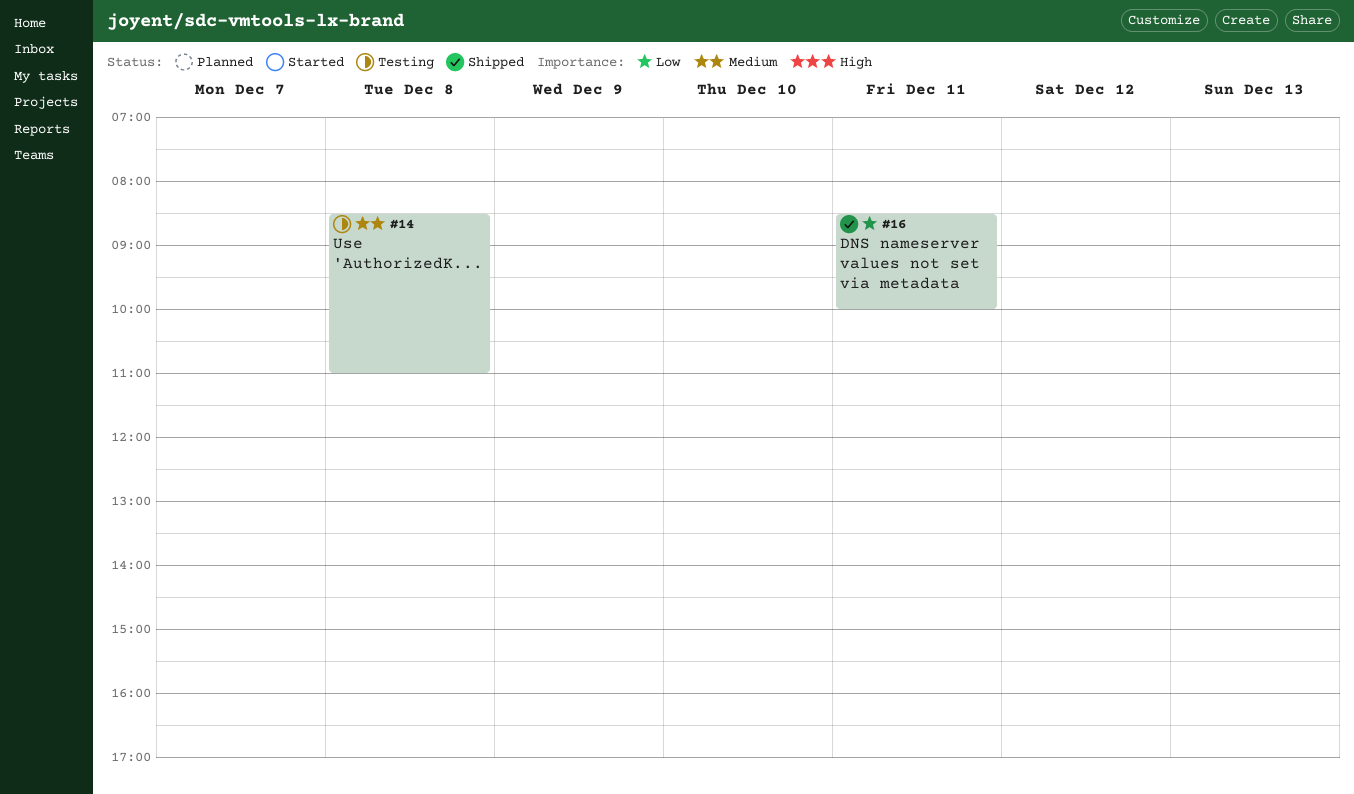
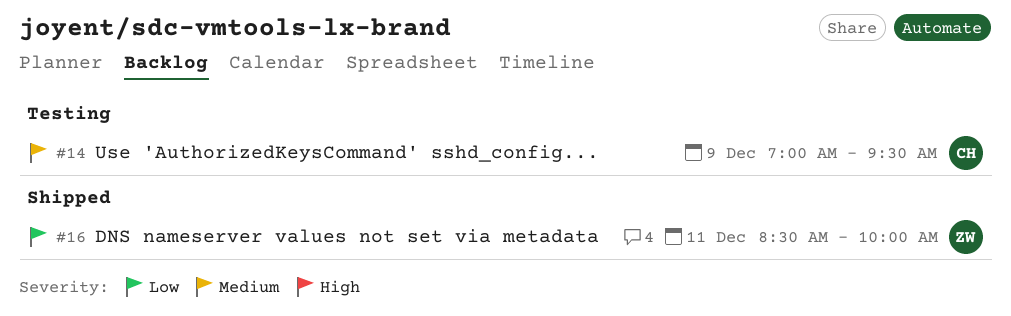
#14, day: Dec 8 -> Dec 9
#14, begins: 08:30 -> 07:00
#14, ends: 11:00 -> 09:30

